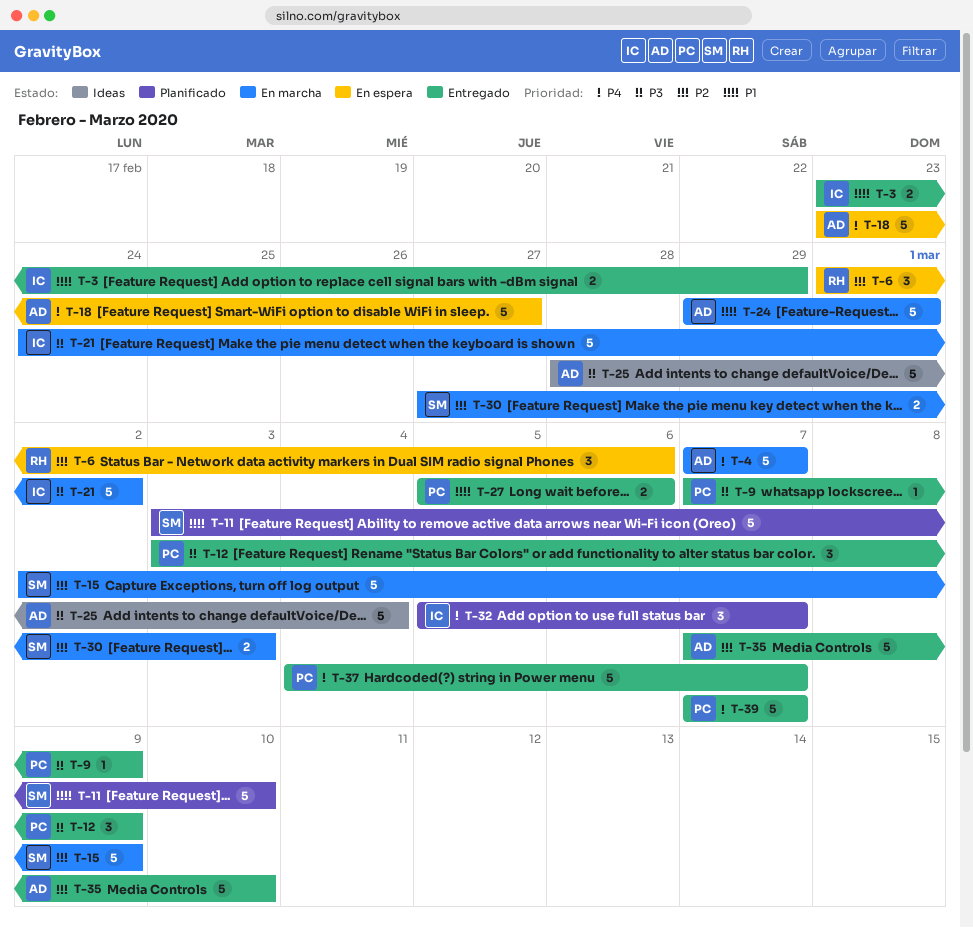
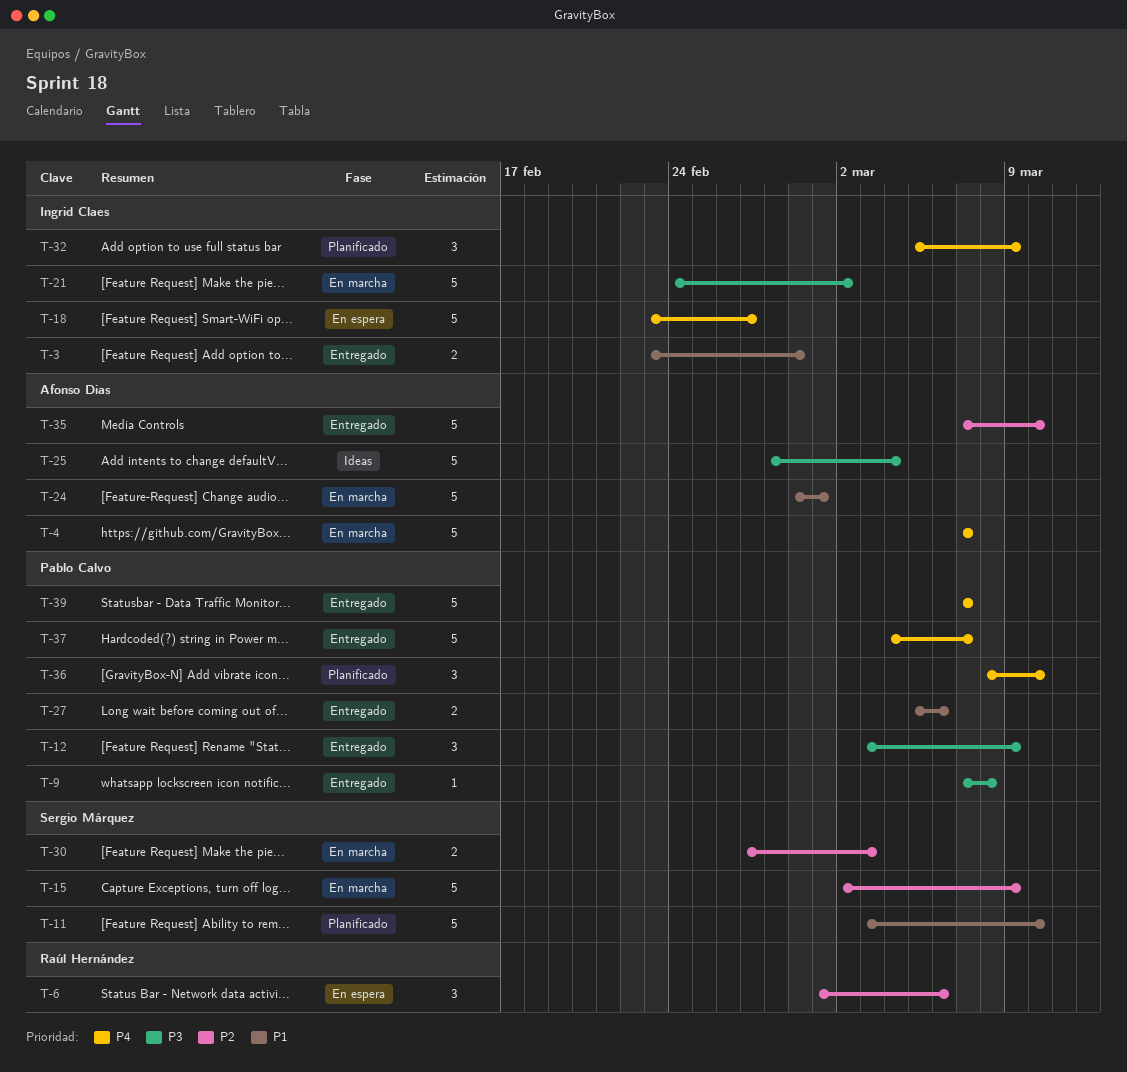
T-9, due: Mar 9 -> Mar 8
T-18, owner: Afonso Dias -> Ingrid Claes
T-32, due: Mar 7 -> Mar 9
T-36: none -> present

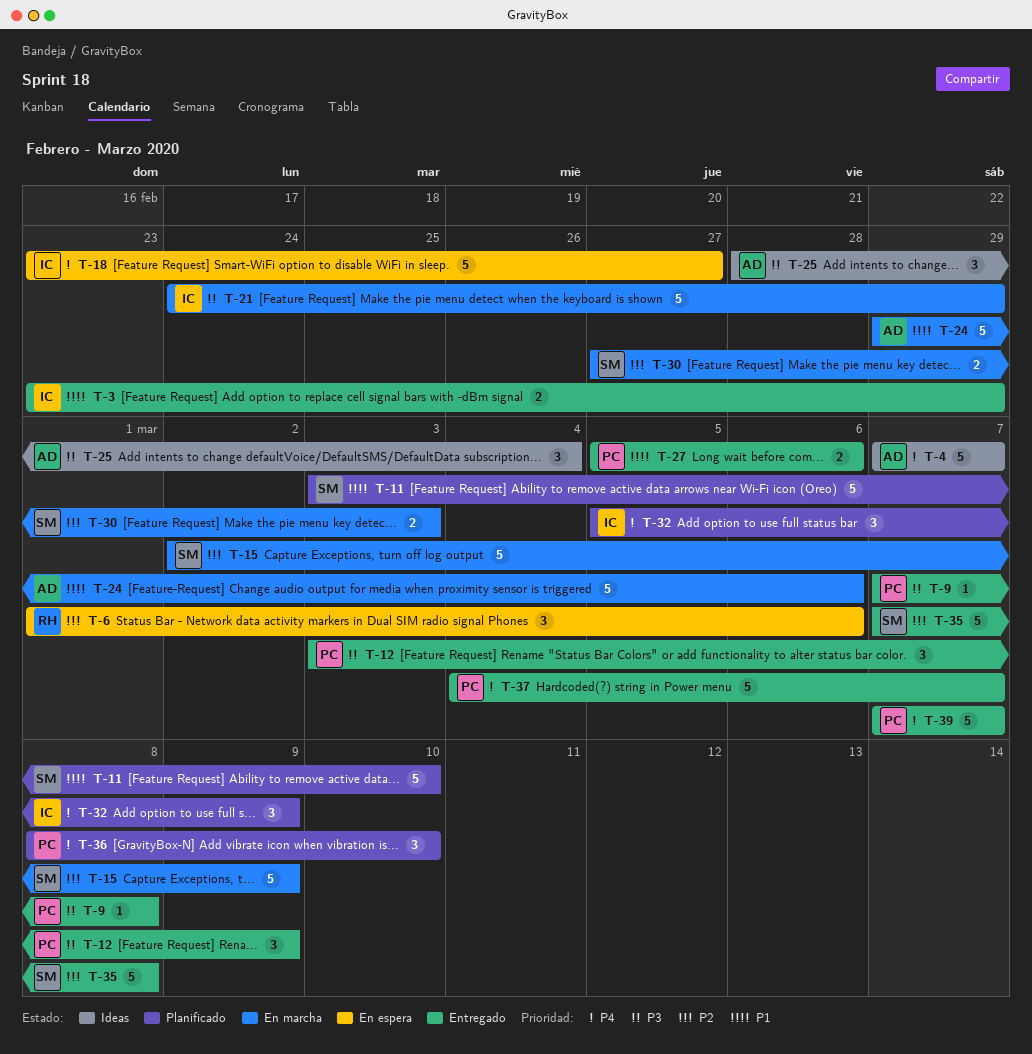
T-4, status: En marcha -> Ideas
T-21, due: Mar 2 -> Feb 29
T-24, due: Mar 1 -> Mar 6
T-25, estimate: 5 -> 3
T-35, owner: Afonso Dias -> Sergio Márquez
T-35, due: Mar 10 -> Mar 8

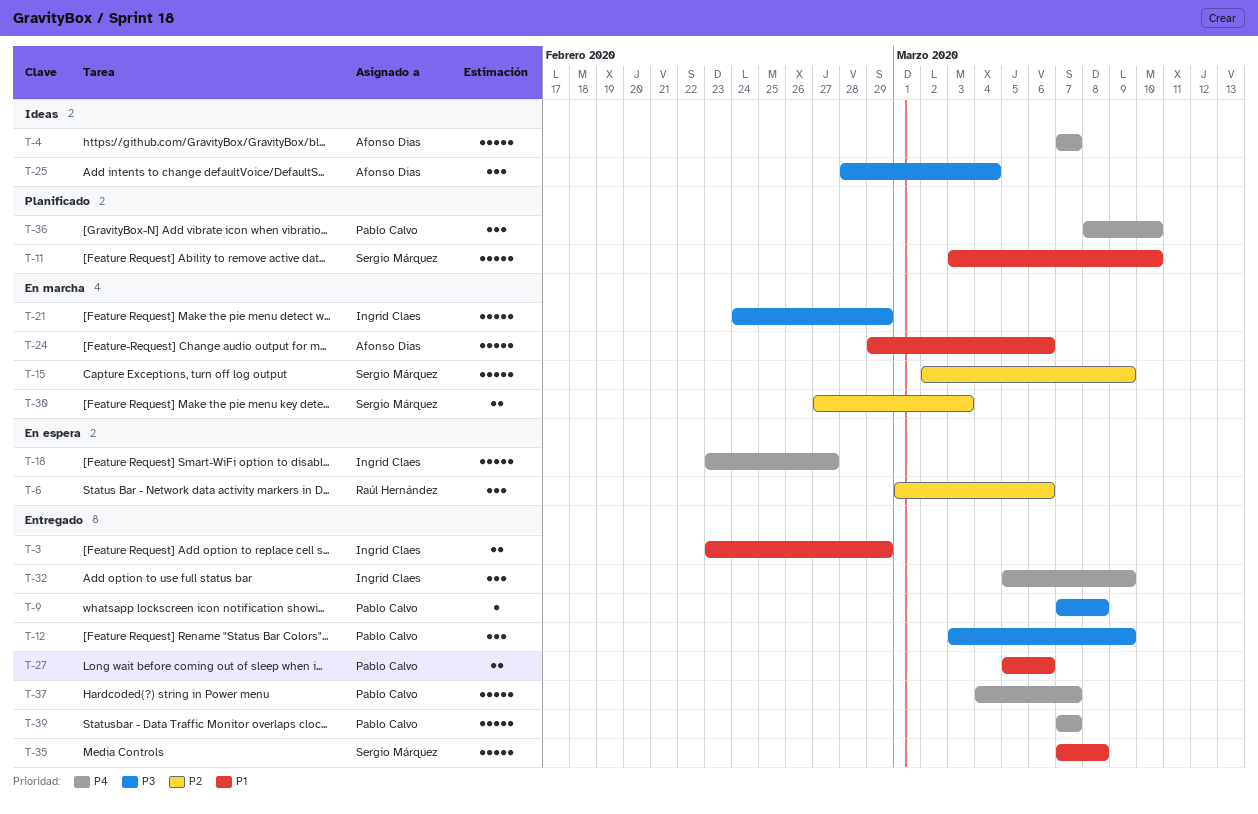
T-32, status: Planificado -> Entregado
T-35, priority: P2 -> P1

